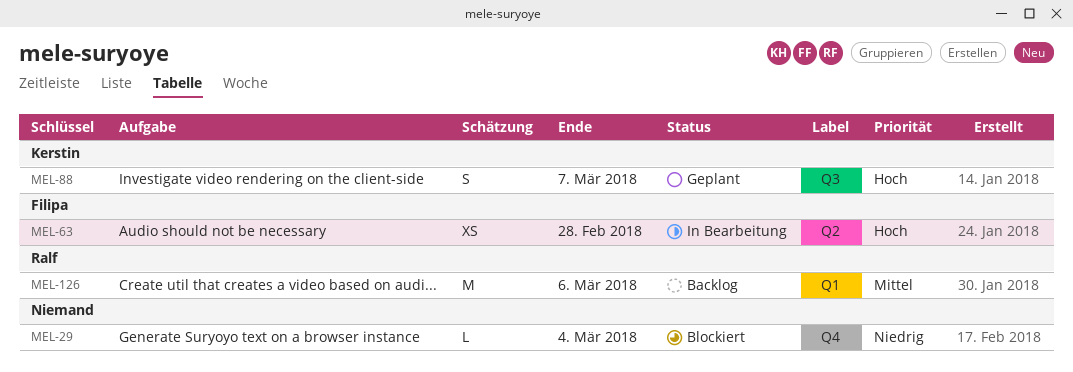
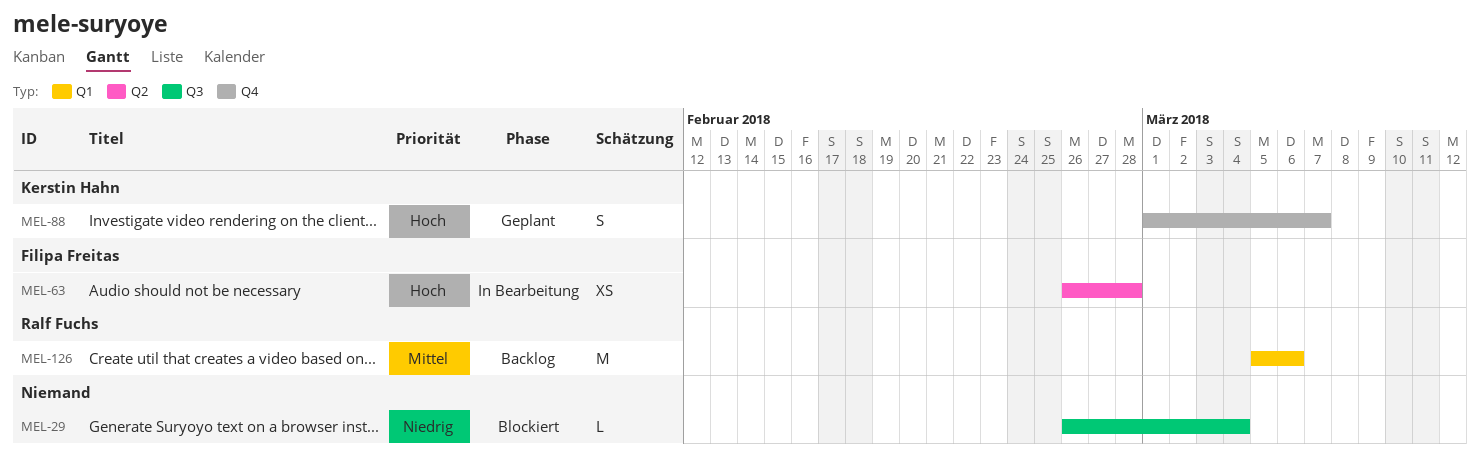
MEL-29, label: Q4 -> Q3
MEL-88, label: Q3 -> Q4

